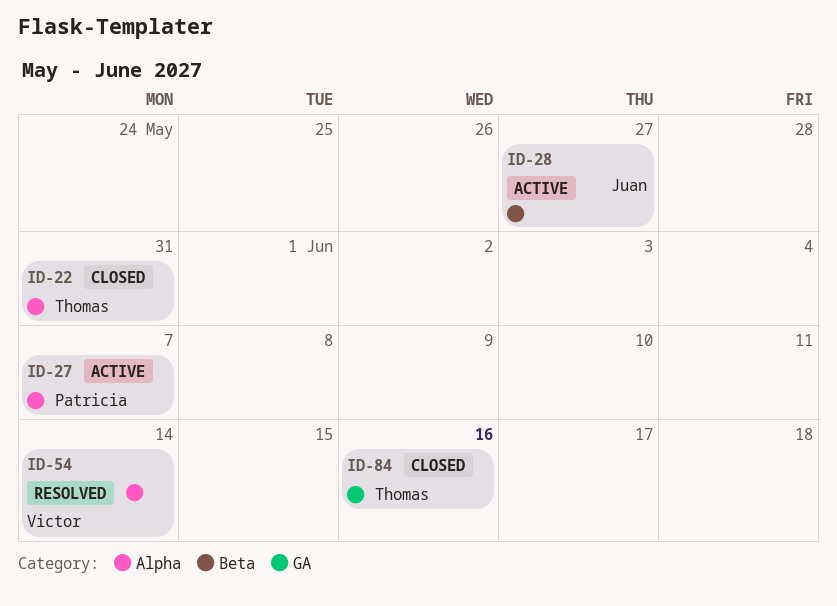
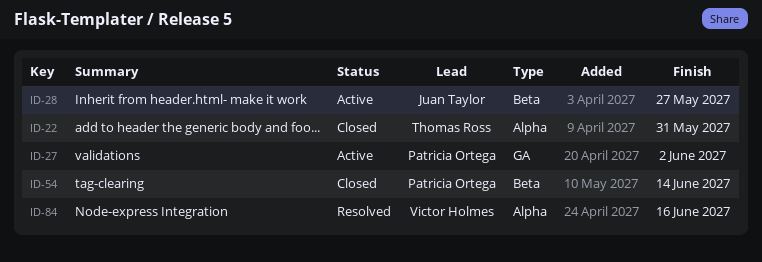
ID-27, label: Alpha -> GA
ID-27, due: Jun 7 -> Jun 2
ID-54, status: Resolved -> Closed
ID-54, owner: Victor Holmes -> Patricia Ortega
ID-54, label: Alpha -> Beta
ID-84, status: Closed -> Resolved
ID-84, owner: Thomas Ross -> Victor Holmes
ID-84, label: GA -> Alpha

